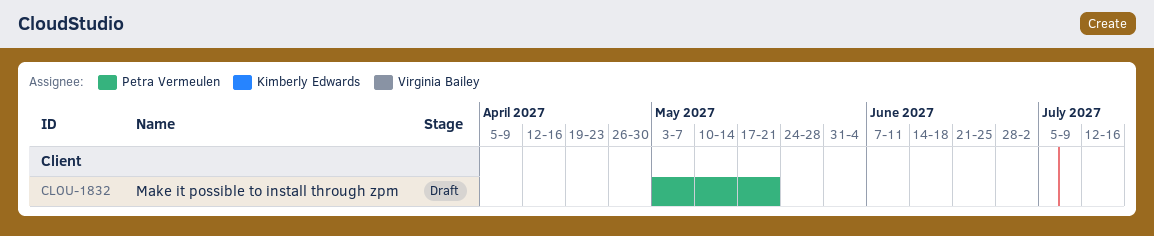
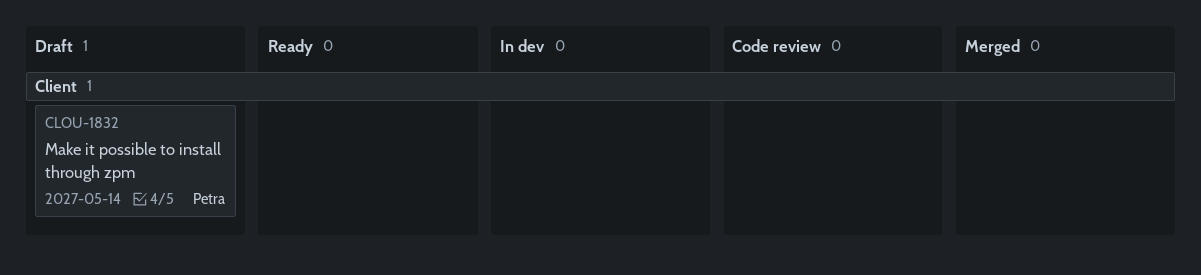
CLOU-1832, due: May 21 -> May 14

